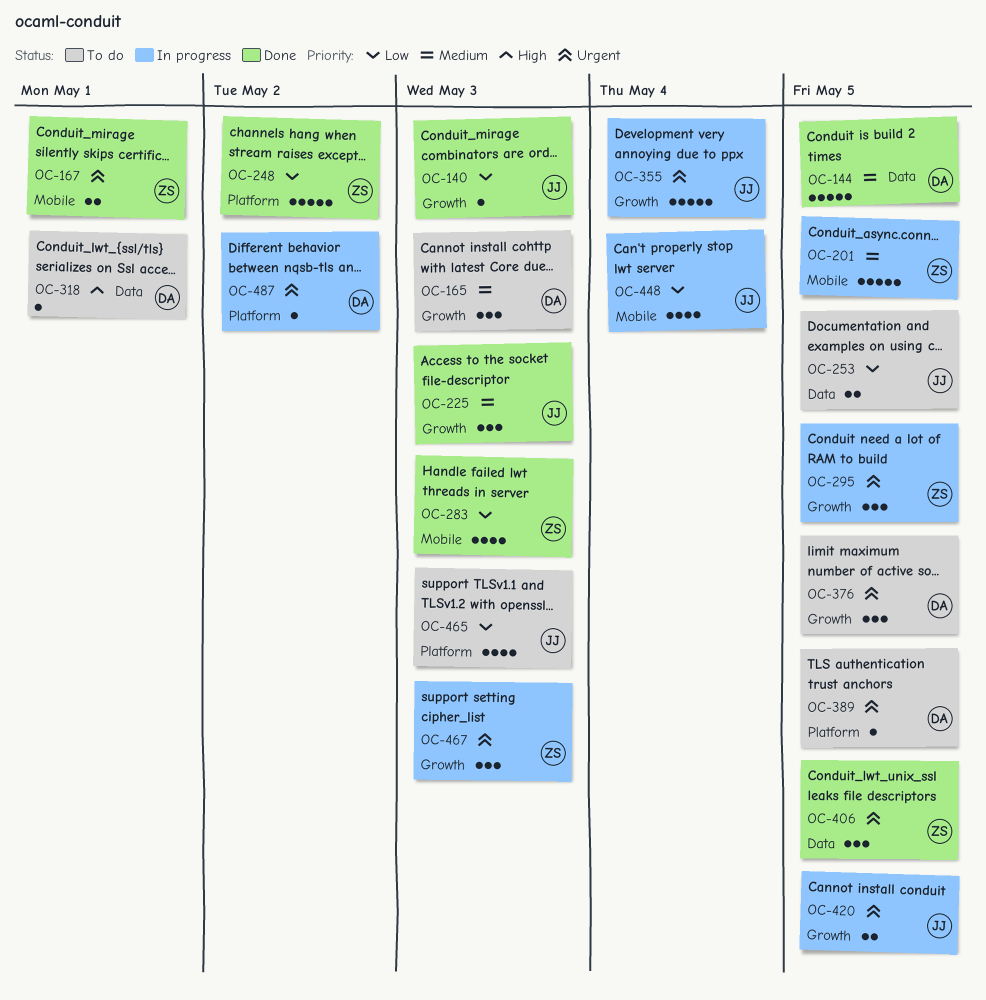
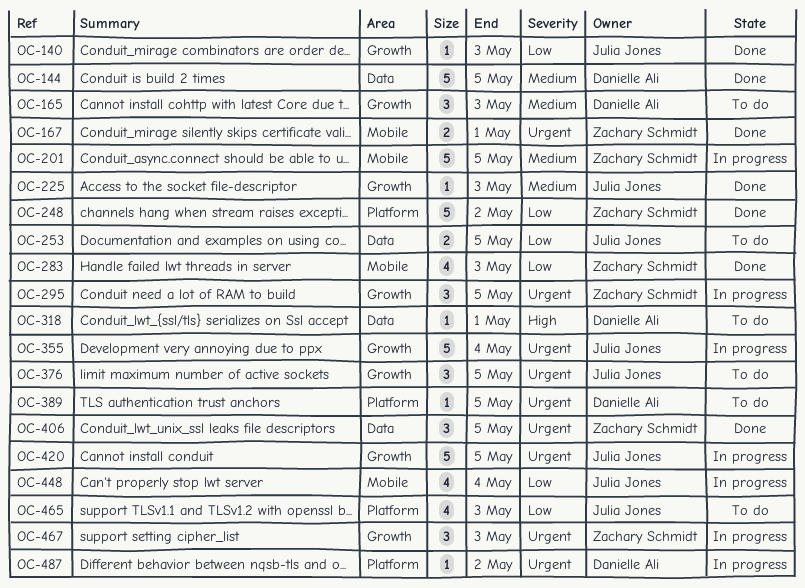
OC-225, estimate: 3 -> 1
OC-376, owner: Danielle Ali -> Julia Jones
OC-420, estimate: 2 -> 5

